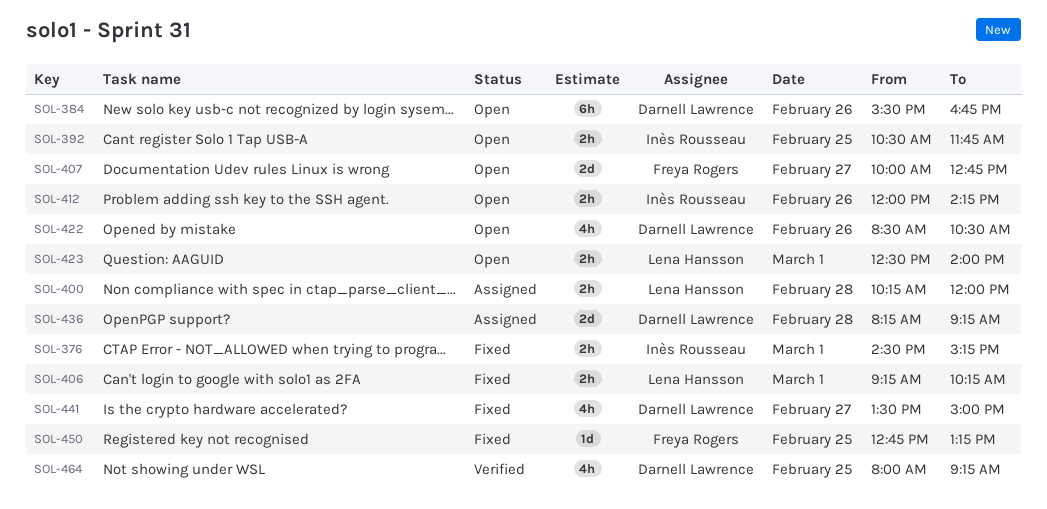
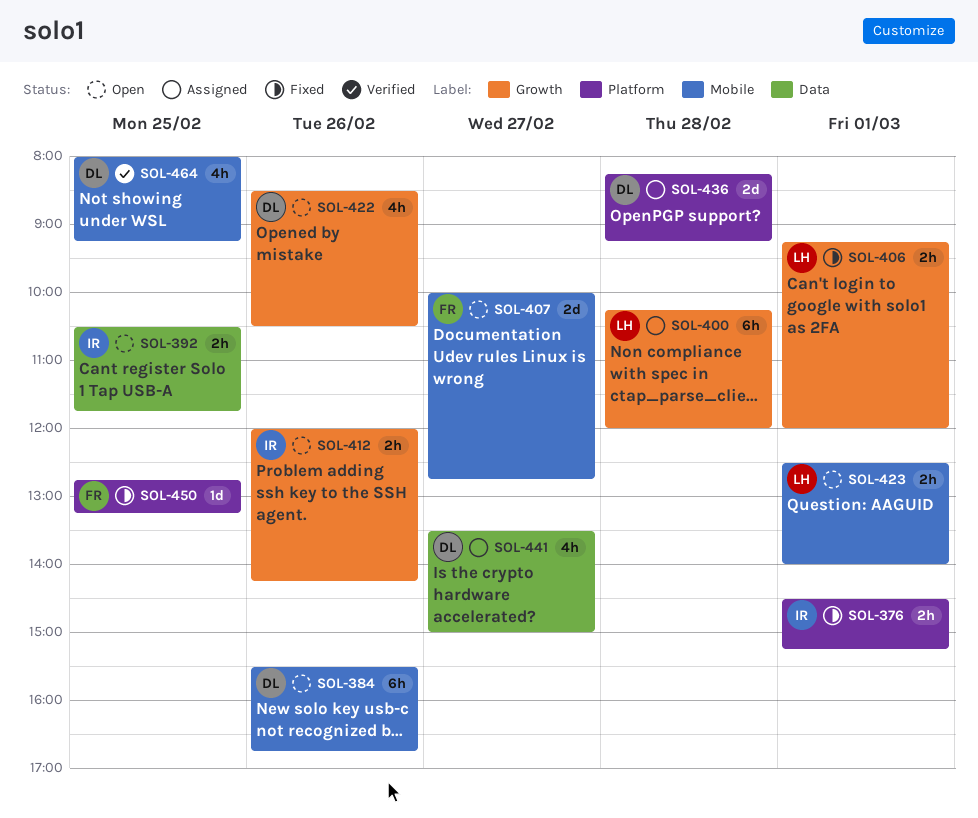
SOL-400, estimate: 2h -> 6h
SOL-406, ends: 10:15 -> 12:00
SOL-441, status: Fixed -> Assigned

